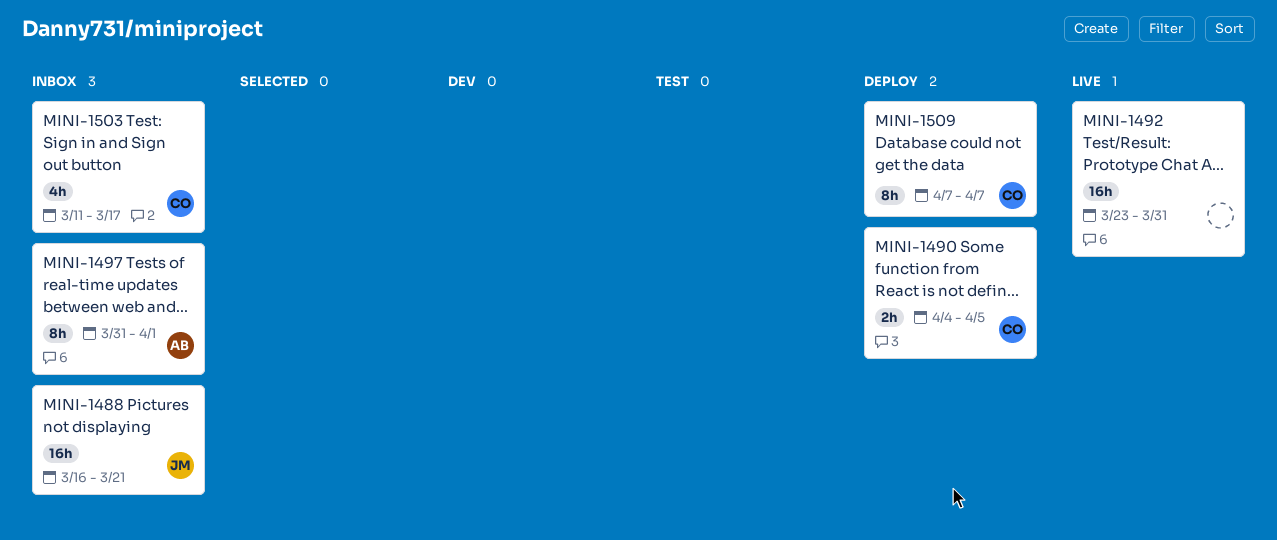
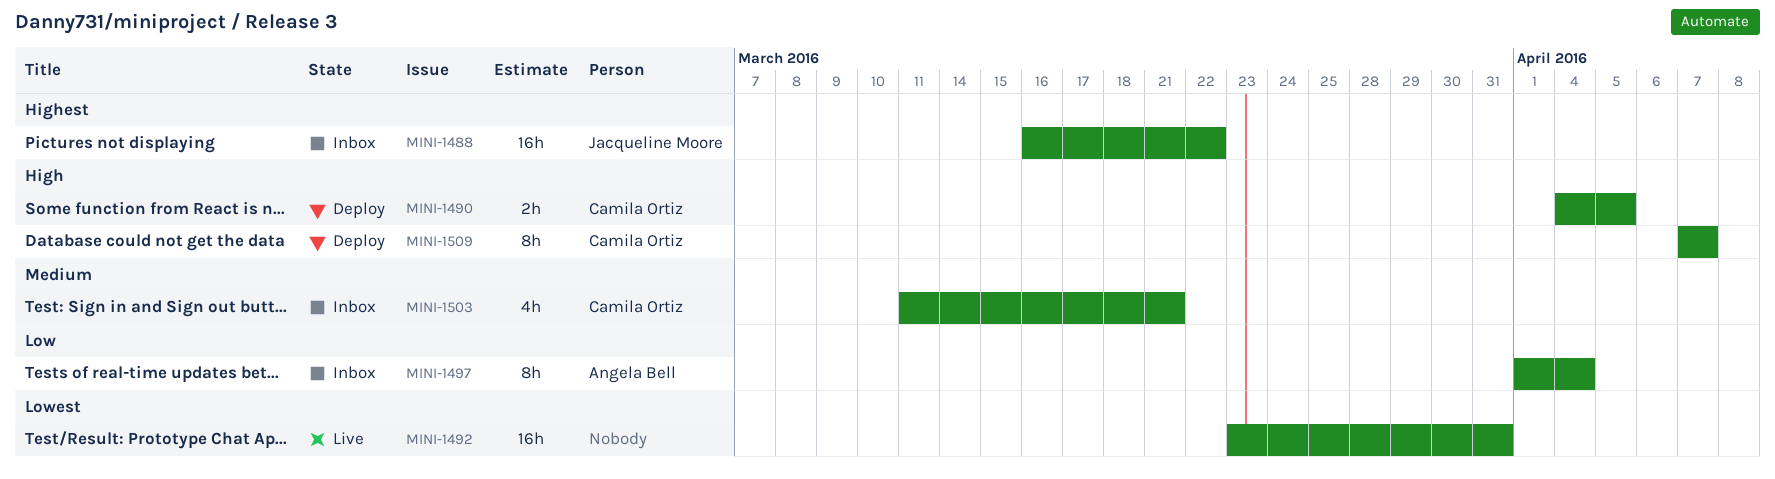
MINI-1488, due: Mar 21 -> Mar 22
MINI-1497, start: Mar 31 -> Apr 1
MINI-1497, due: Apr 1 -> Apr 4
MINI-1503, due: Mar 17 -> Mar 21

